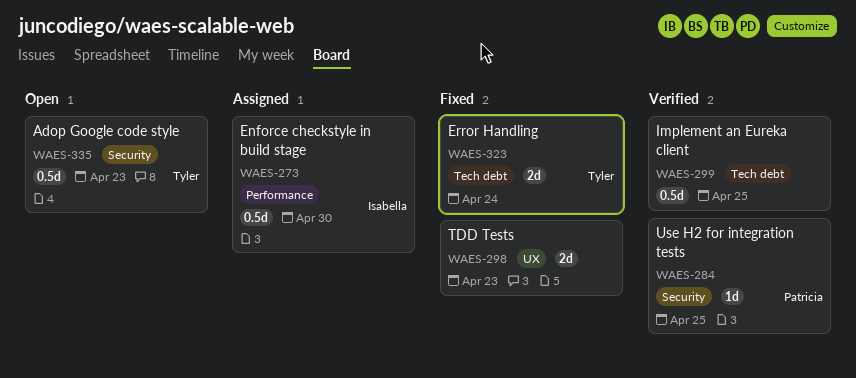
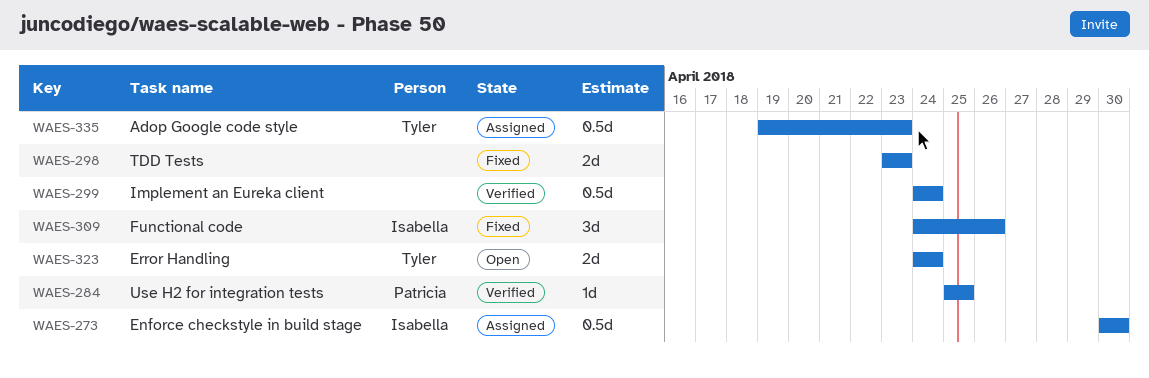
WAES-299, due: Apr 25 -> Apr 24
WAES-309: none -> present
WAES-323, status: Fixed -> Open
WAES-335, status: Open -> Assigned

